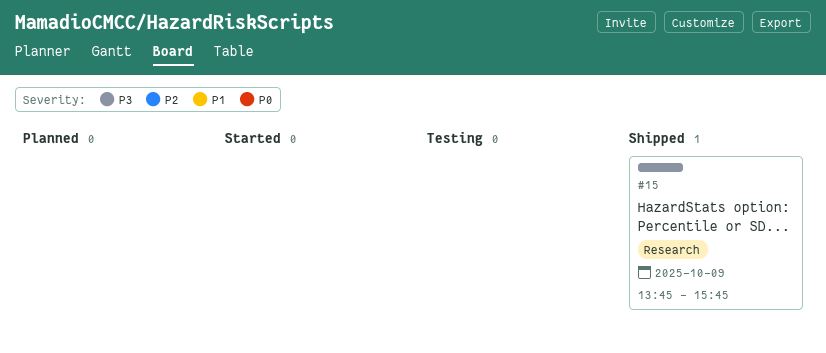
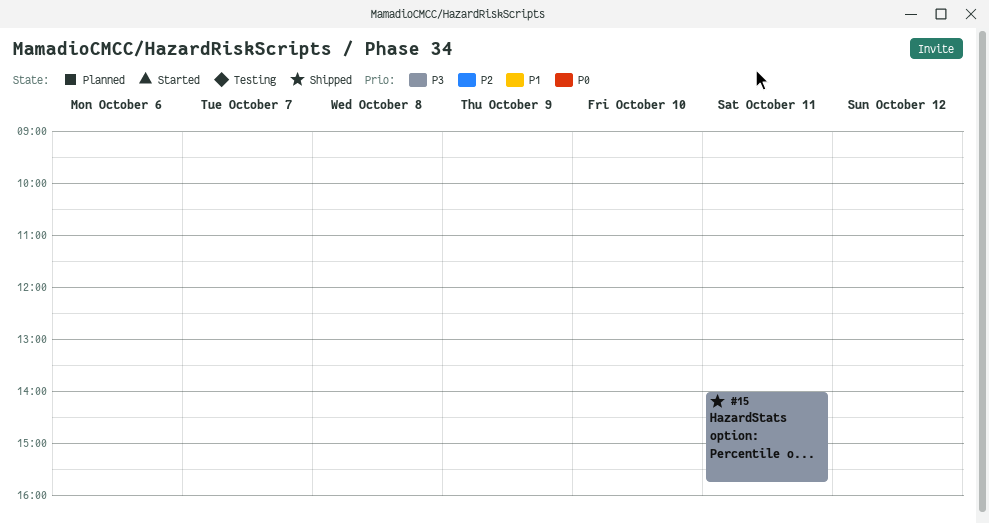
#15, day: Oct 9 -> Oct 11
#15, begins: 13:45 -> 14:00

